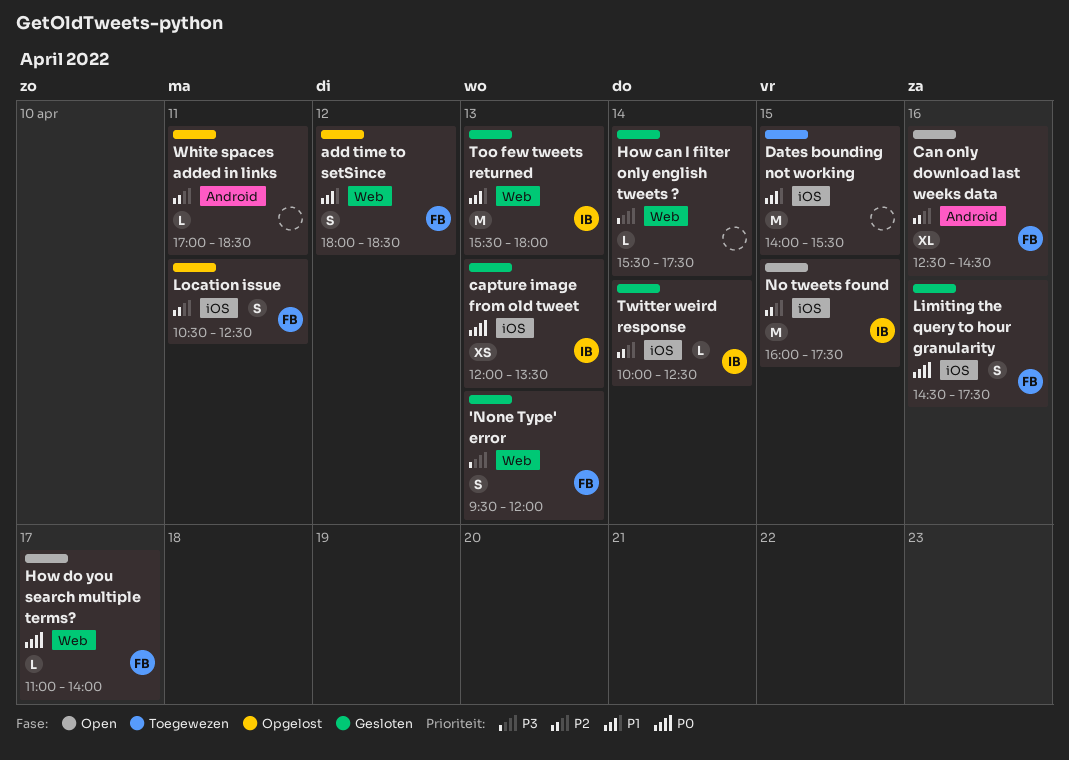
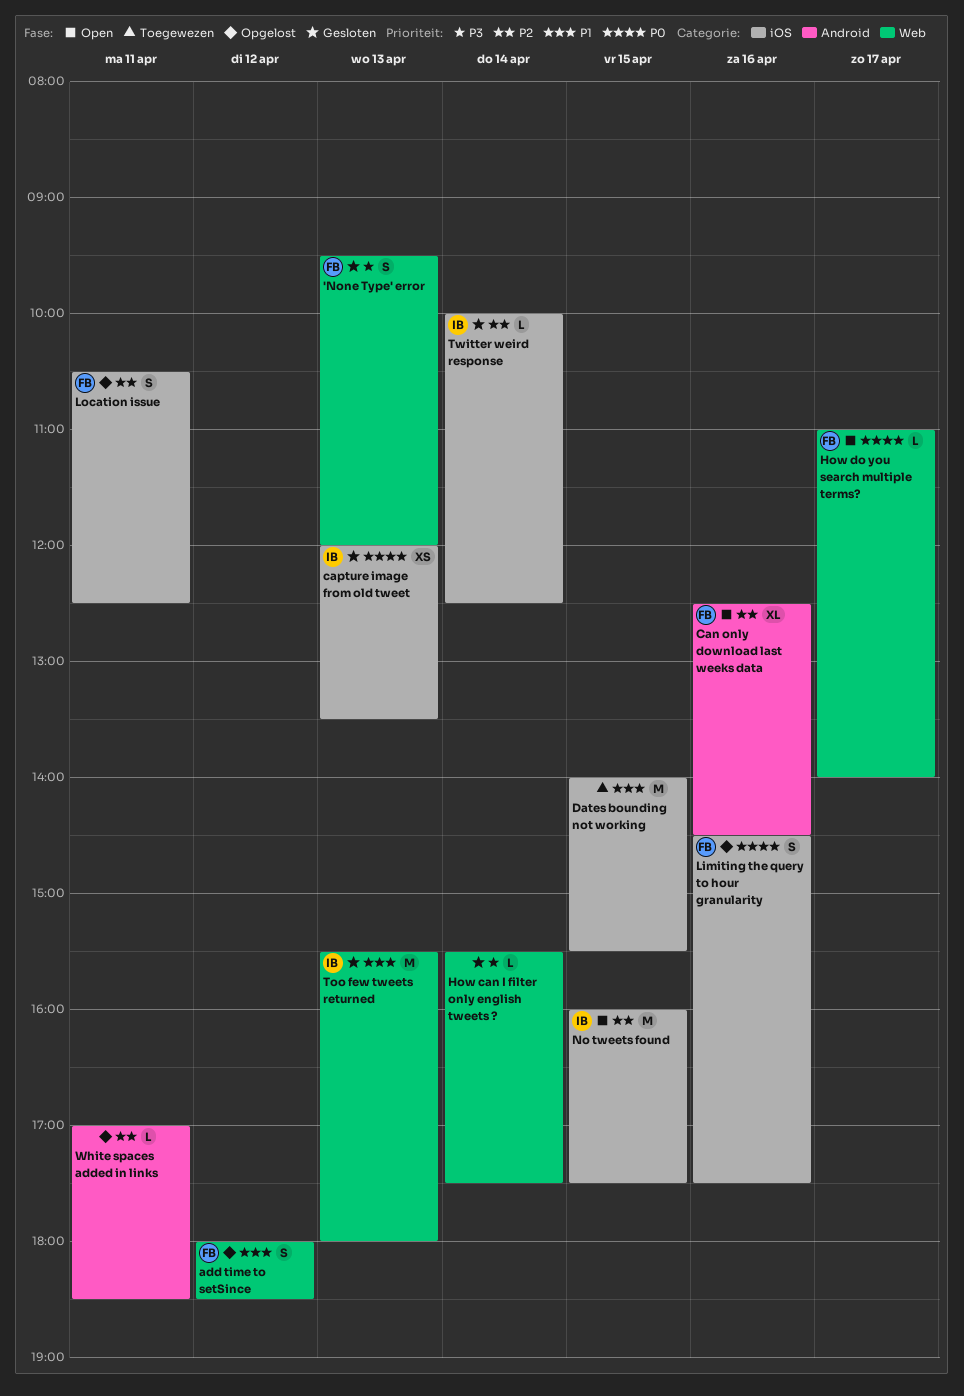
Limiting the query to hour granularity, status: Gesloten -> Opgelost

